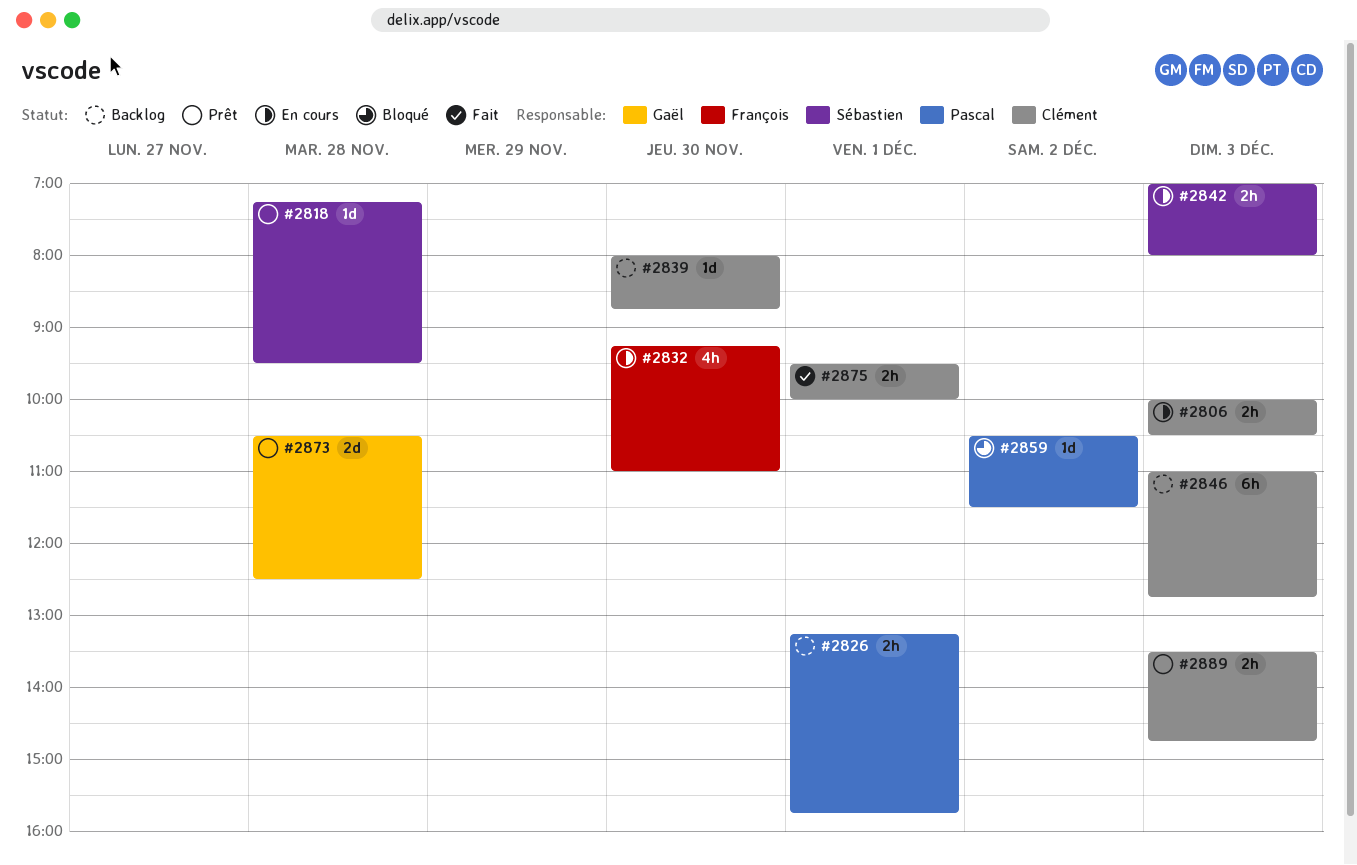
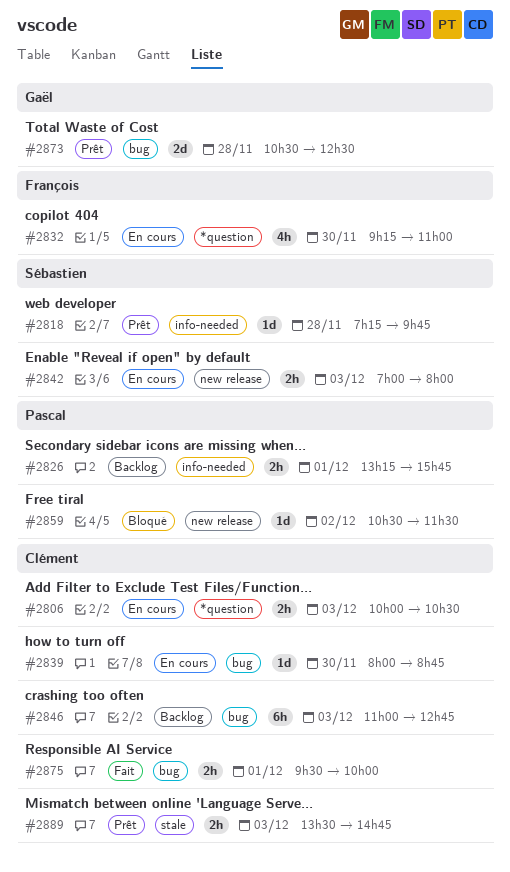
#2818, ends: 09:30 -> 09:45
#2839, status: Backlog -> En cours

